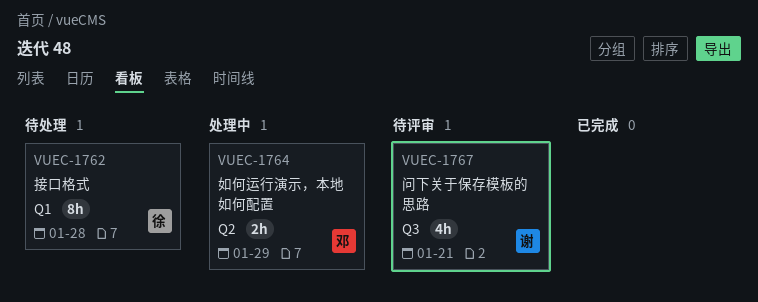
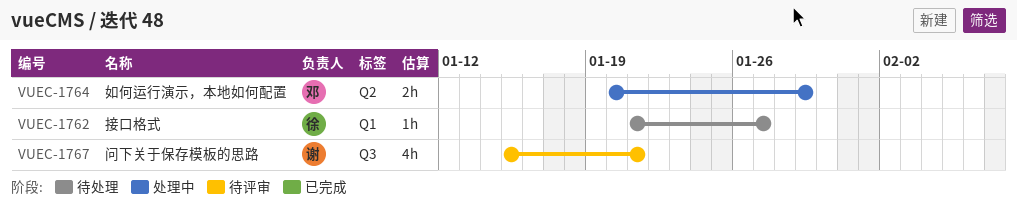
VUEC-1762, estimate: 8h -> 1h
VUEC-1762, due: Jan 28 -> Jan 27

